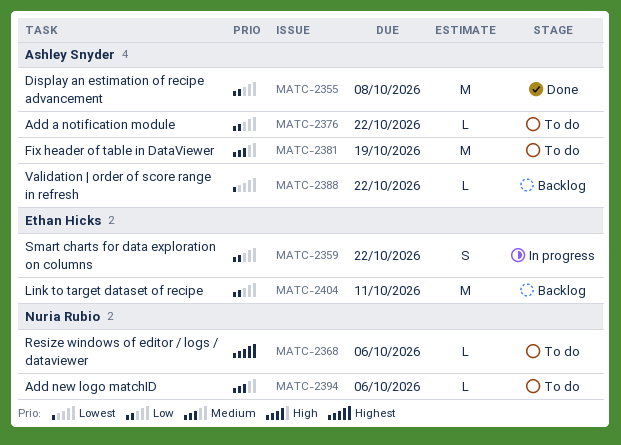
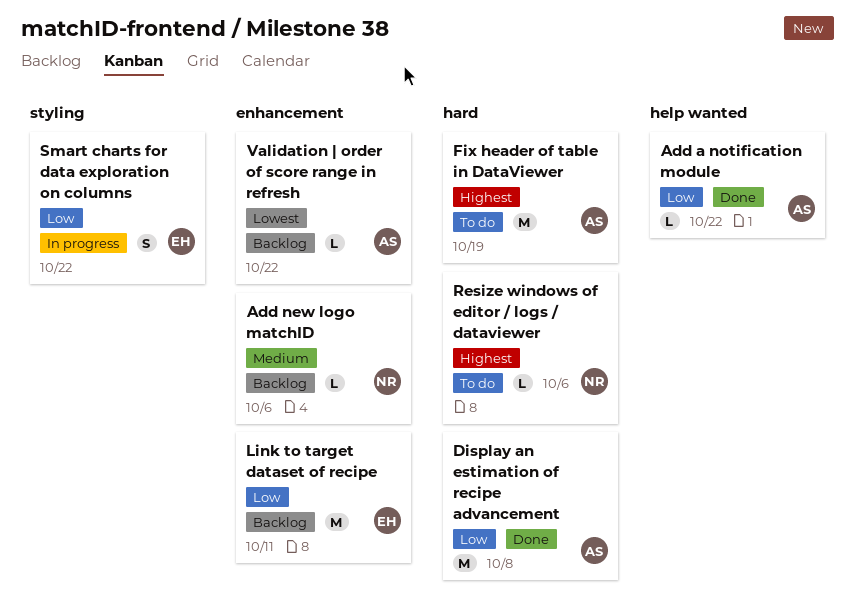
Add a notification module, status: To do -> Done
Add new logo matchID, status: To do -> Backlog
Fix header of table in DataViewer, priority: Medium -> Highest

